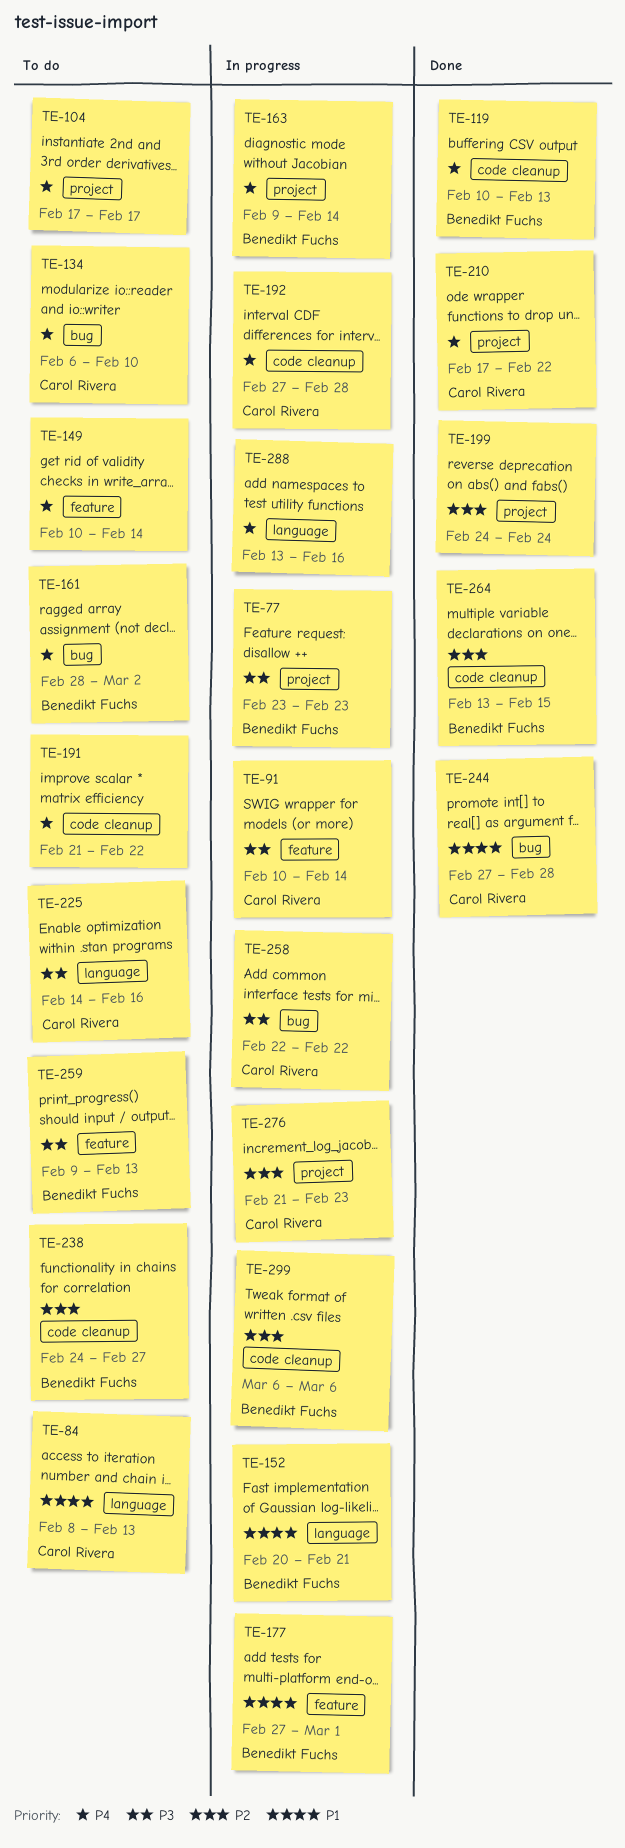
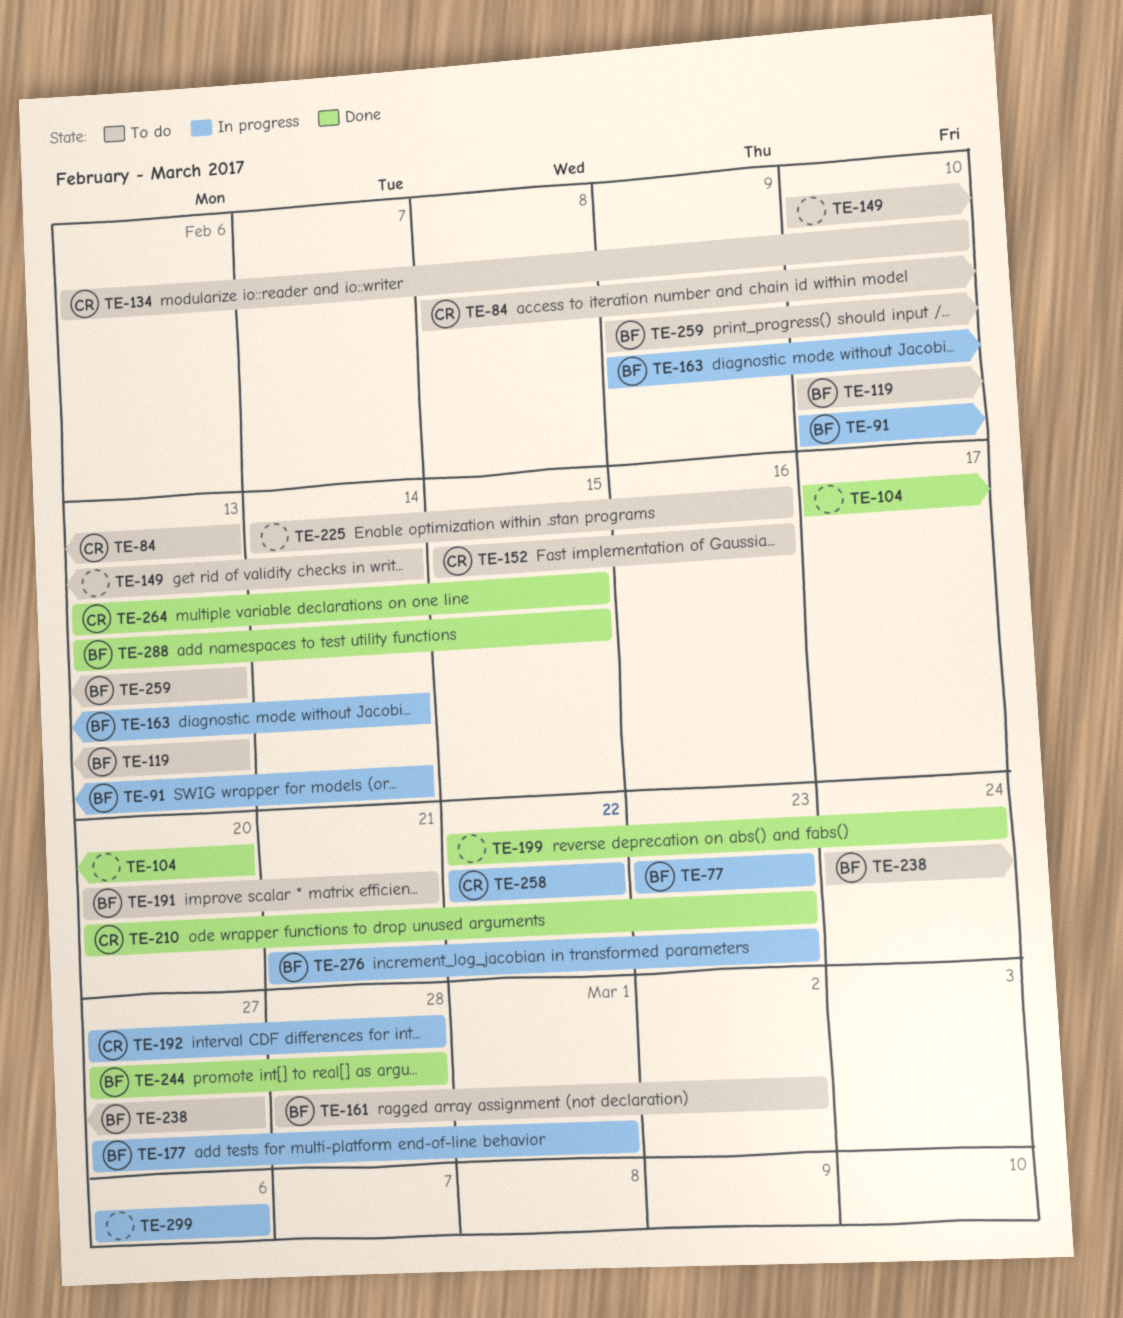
TE-91, owner: Carol Rivera -> Benedikt Fuchs
TE-104, status: To do -> Done
TE-104, due: Feb 17 -> Feb 20
TE-119, status: Done -> To do
TE-152, status: In progress -> To do
TE-152, owner: Benedikt Fuchs -> Carol Rivera
TE-152, start: Feb 20 -> Feb 15
TE-152, due: Feb 21 -> Feb 16
TE-191, owner: none -> Benedikt Fuchs
TE-191, start: Feb 21 -> Feb 20
TE-191, due: Feb 22 -> Feb 21
TE-199, start: Feb 24 -> Feb 22
TE-210, start: Feb 17 -> Feb 20
TE-210, due: Feb 22 -> Feb 23
TE-225, owner: Carol Rivera -> none
TE-244, owner: Carol Rivera -> Benedikt Fuchs
TE-264, owner: Benedikt Fuchs -> Carol Rivera
TE-276, owner: Carol Rivera -> Benedikt Fuchs
TE-288, status: In progress -> Done
TE-288, owner: none -> Benedikt Fuchs
TE-288, due: Feb 16 -> Feb 15
TE-299, owner: Benedikt Fuchs -> none

